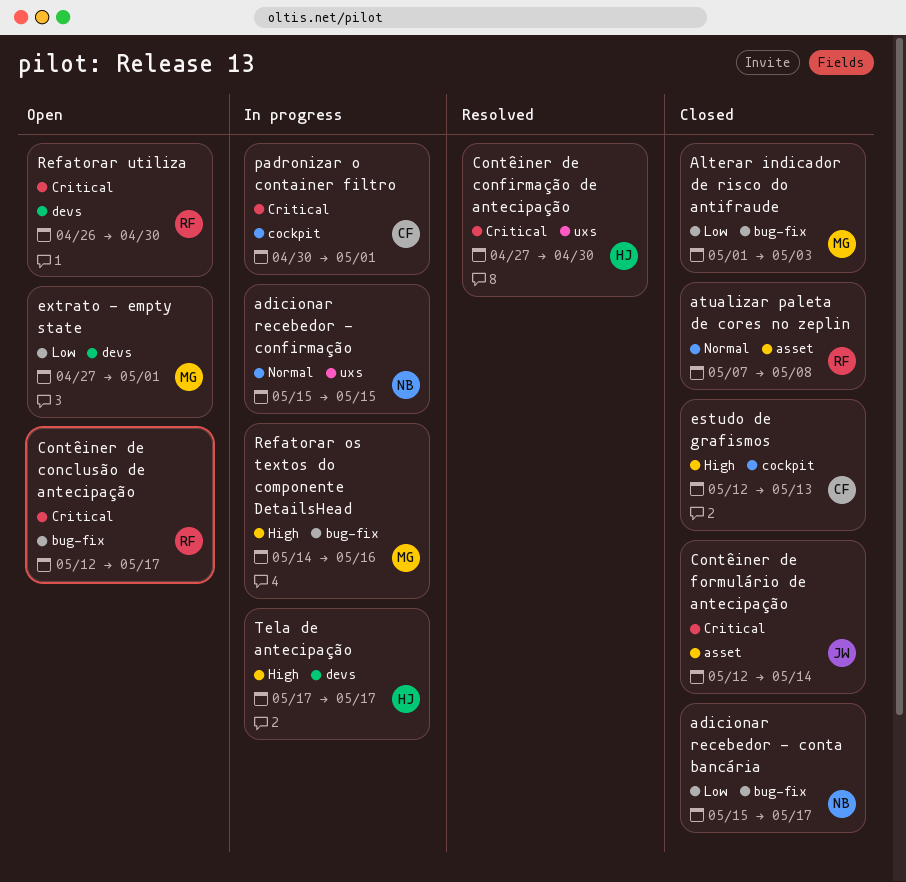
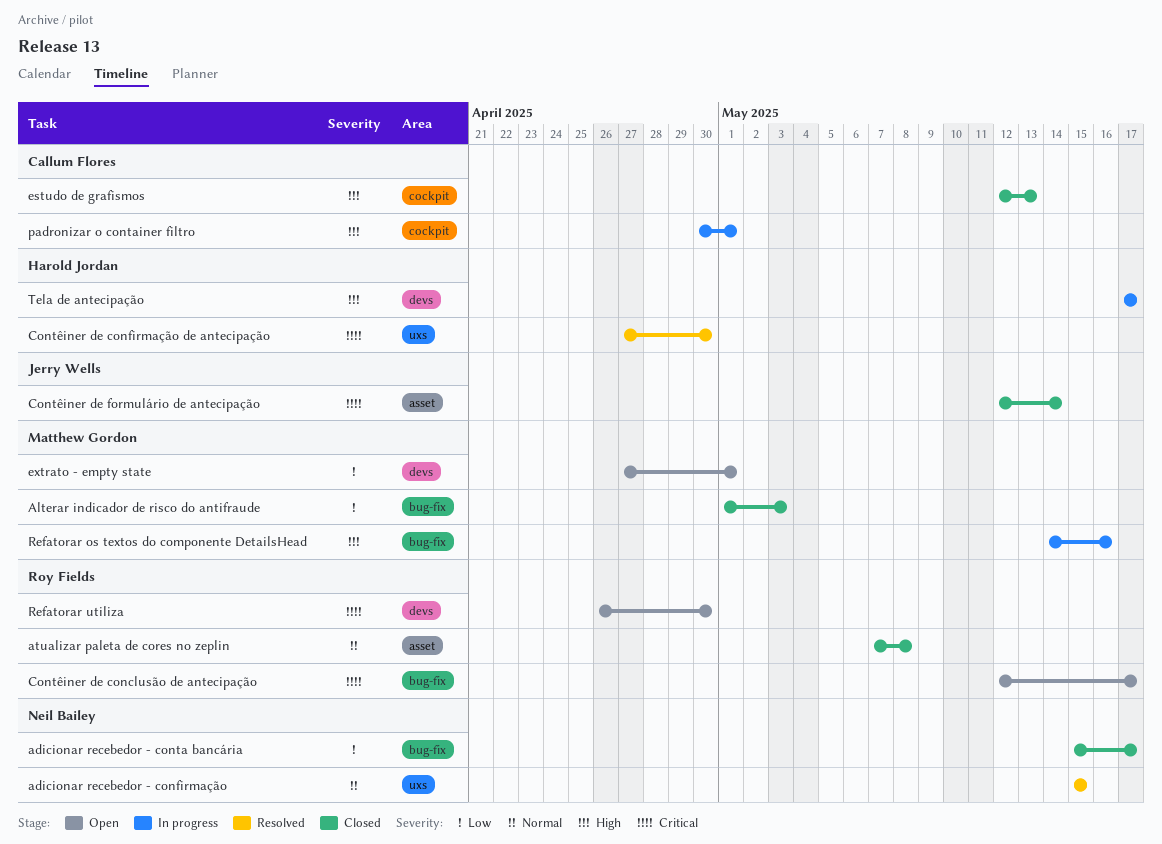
adicionar recebedor - confirmação, status: In progress -> Resolved
padronizar o container filtro, priority: Critical -> High

